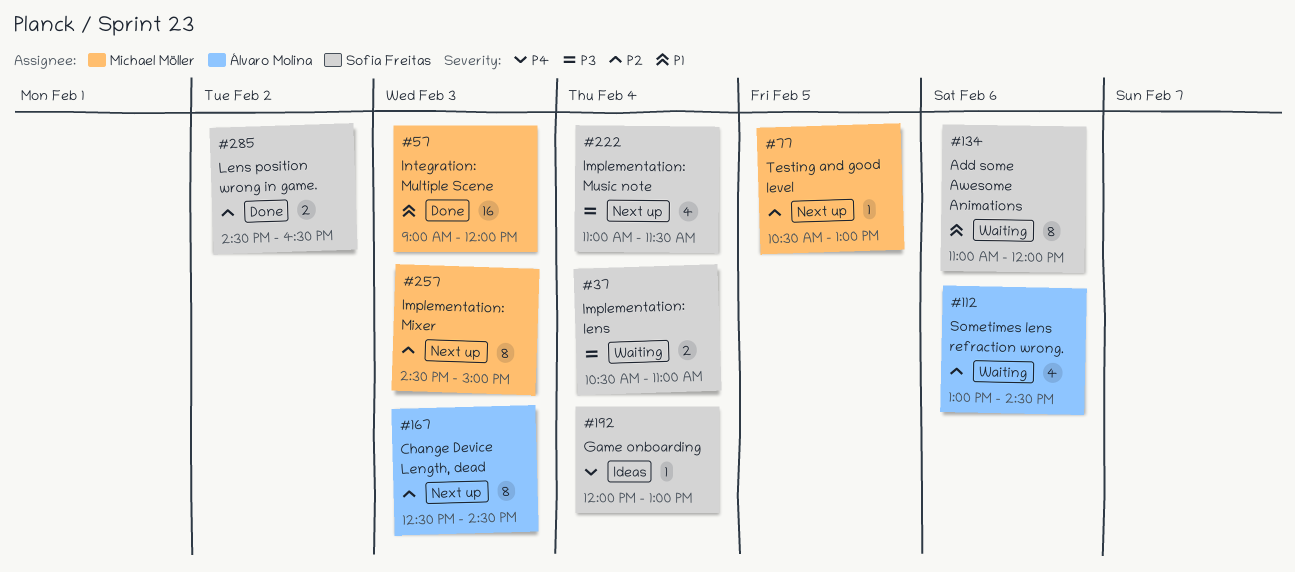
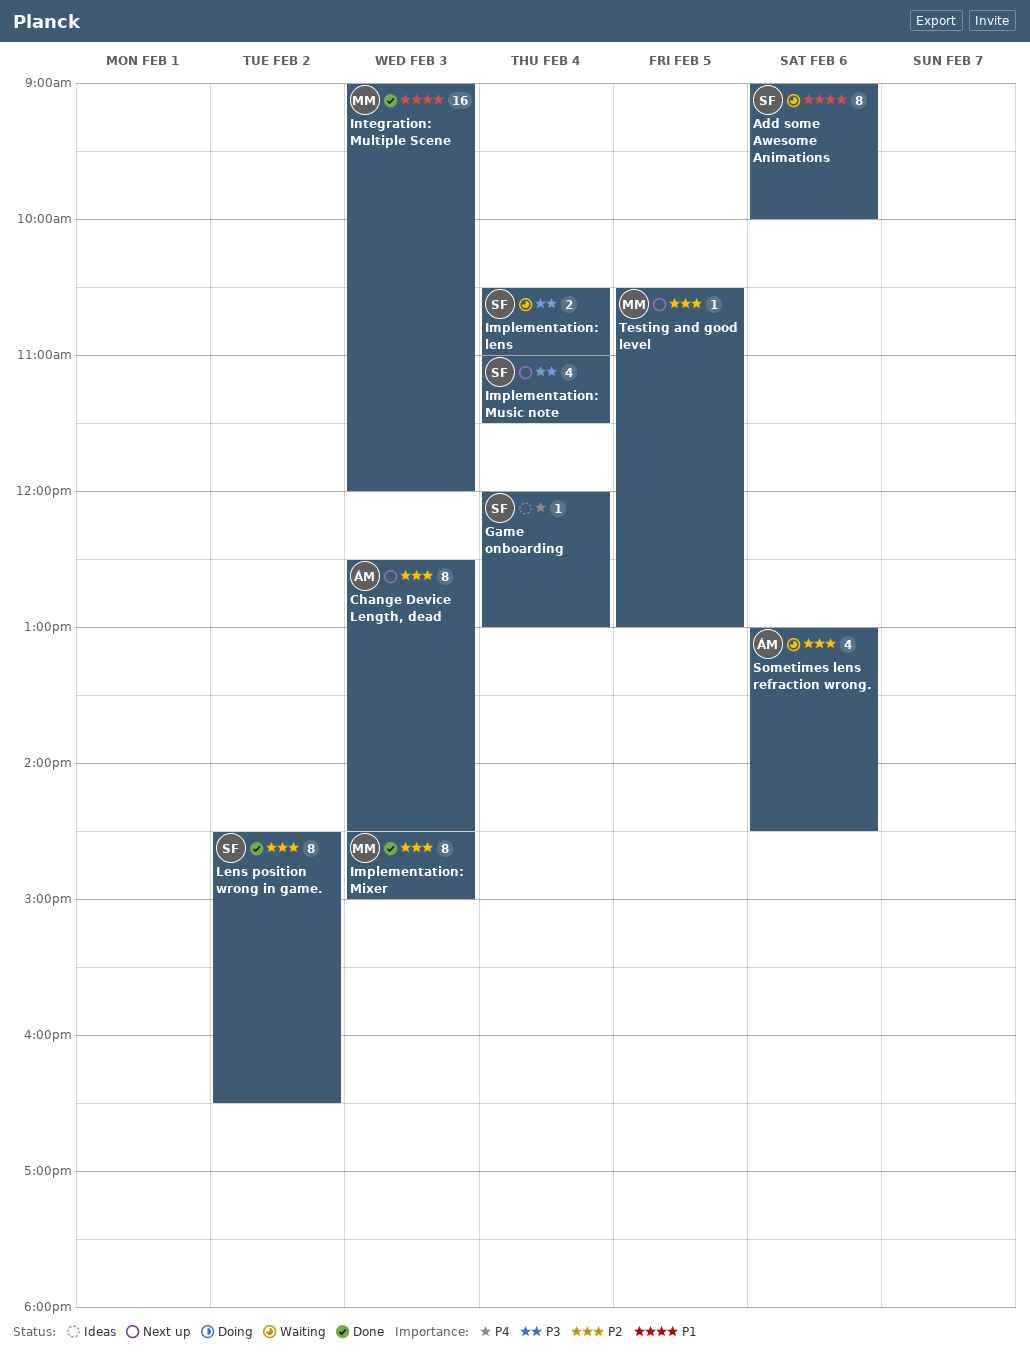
Add some Awesome Animations, begins: 11:00 -> 09:00
Add some Awesome Animations, ends: 12:00 -> 10:00
Implementation: Mixer, status: Next up -> Done
Lens position wrong in game., estimate: 2 -> 8

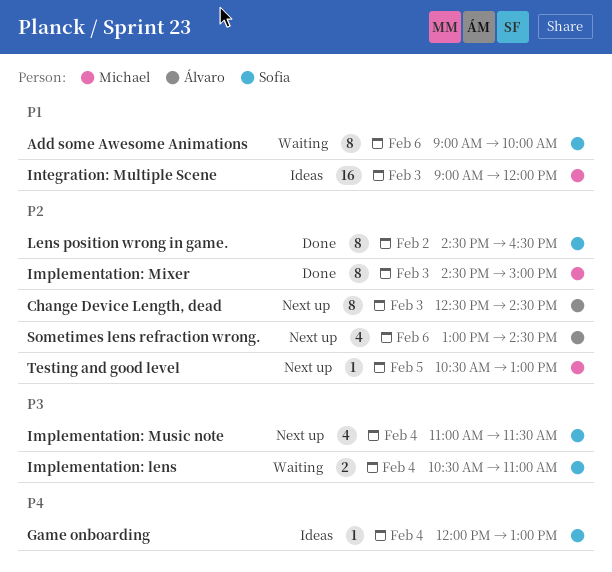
Integration: Multiple Scene, status: Done -> Ideas
Sometimes lens refraction wrong., status: Waiting -> Next up

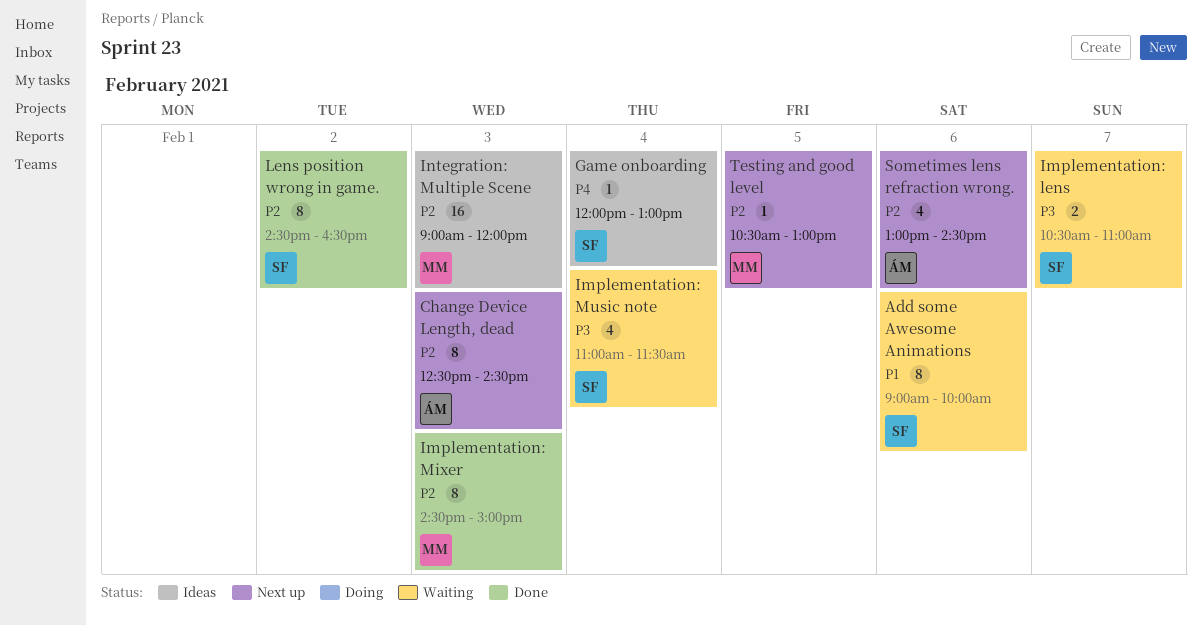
Implementation: lens, day: Feb 4 -> Feb 7
Implementation: Music note, status: Next up -> Waiting
Integration: Multiple Scene, priority: P1 -> P2

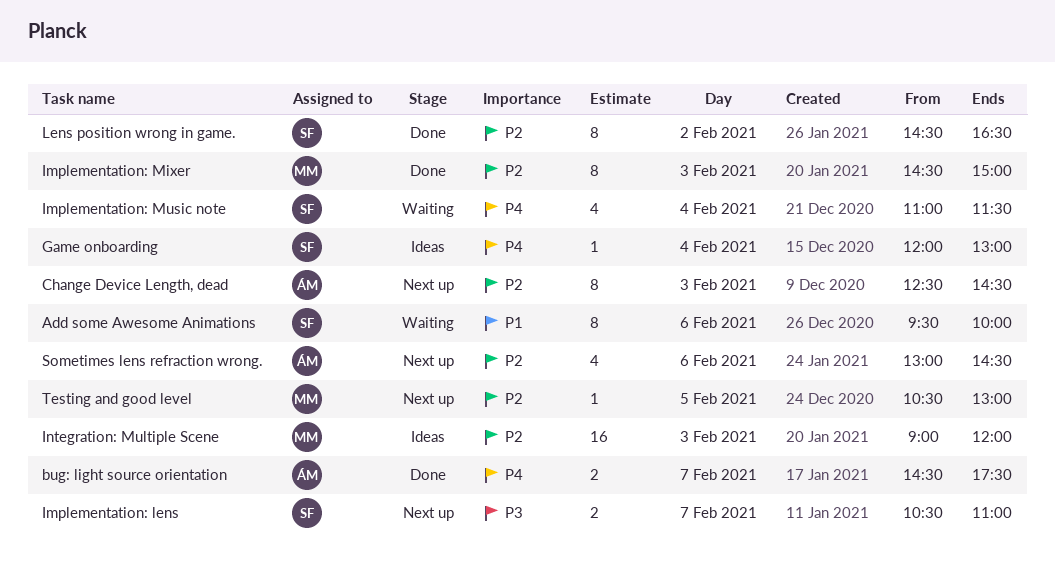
Add some Awesome Animations, begins: 09:00 -> 09:30
bug: light source orientation: none -> present
Implementation: lens, status: Waiting -> Next up
Implementation: Music note, priority: P3 -> P4

